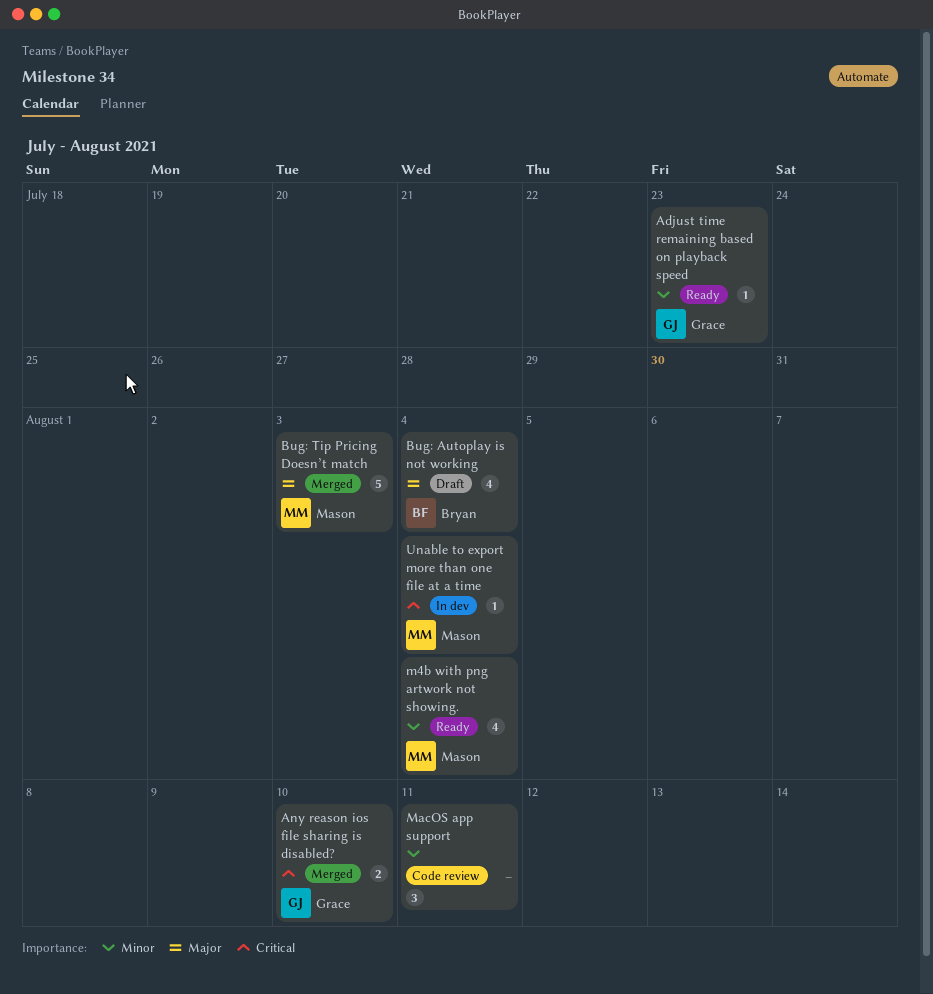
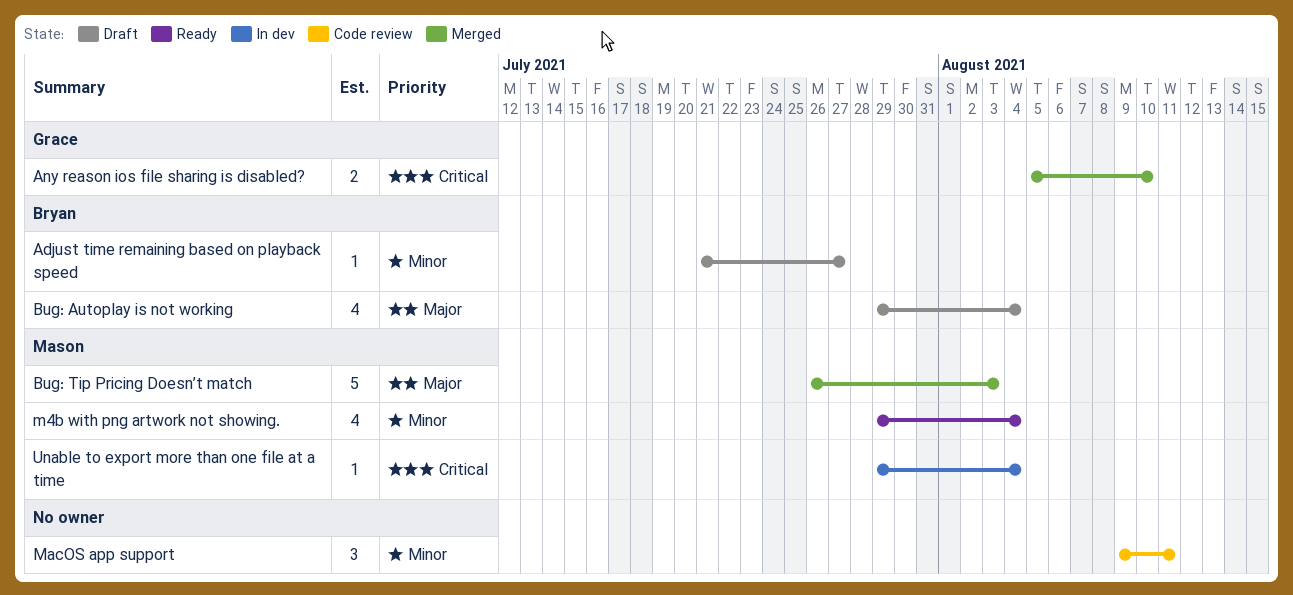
Adjust time remaining based on playback speed, status: Ready -> Draft
Adjust time remaining based on playback speed, owner: Grace -> Bryan
Adjust time remaining based on playback speed, due: Jul 23 -> Jul 27

